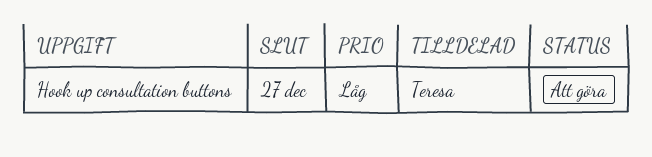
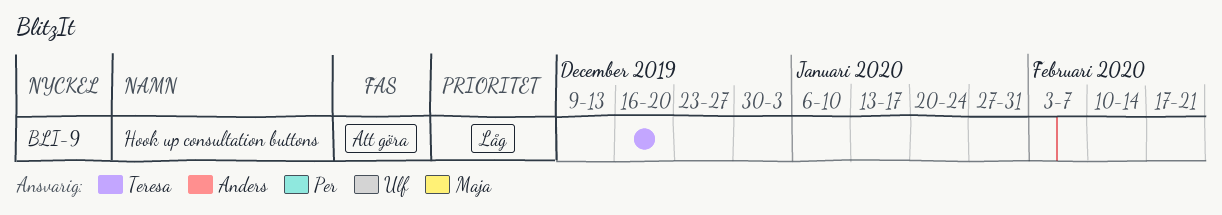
Hook up consultation buttons, due: Dec 27 -> Dec 20

